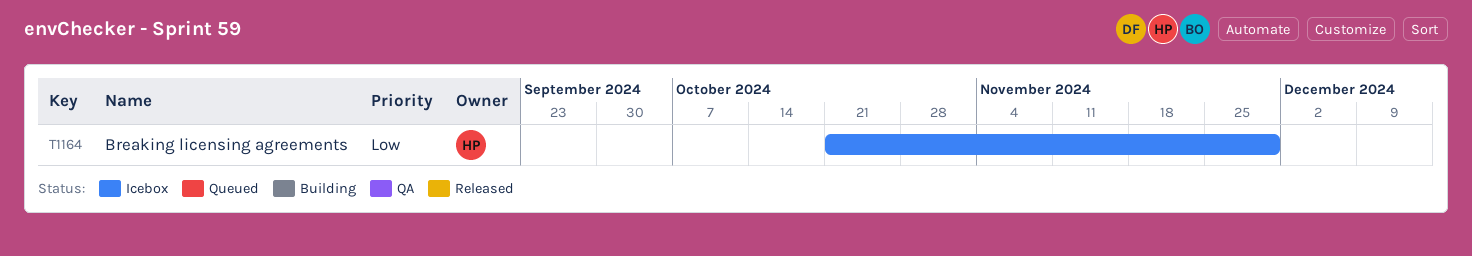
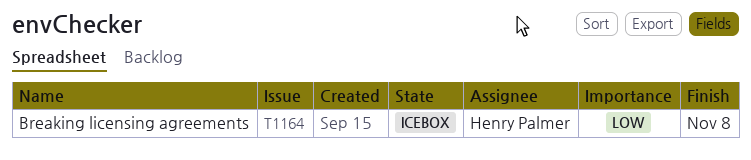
T1164, due: Nov 29 -> Nov 8

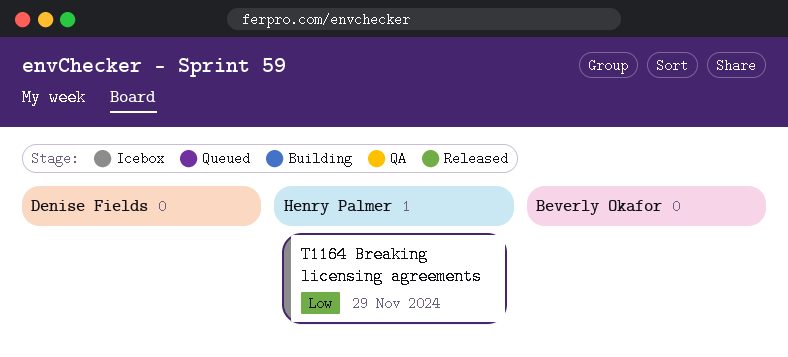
T1164, due: Nov 8 -> Nov 29

